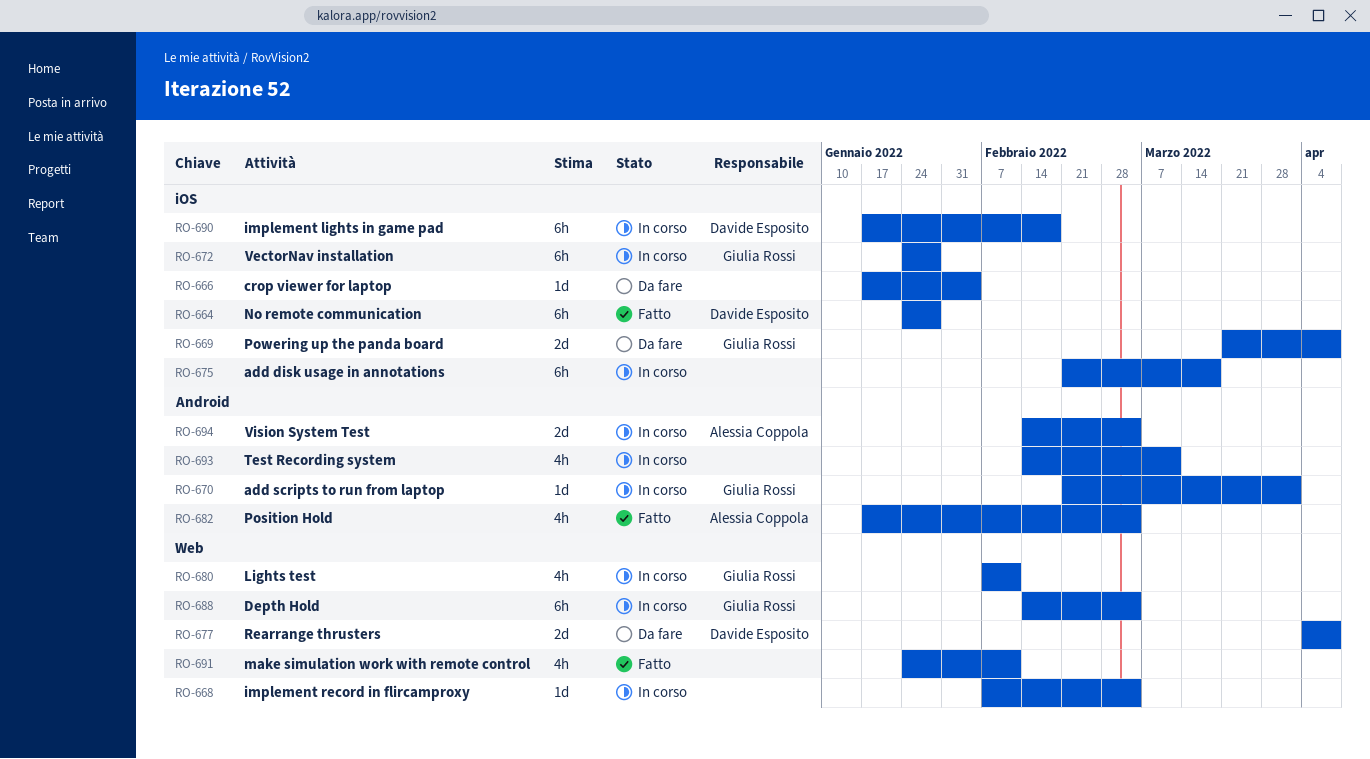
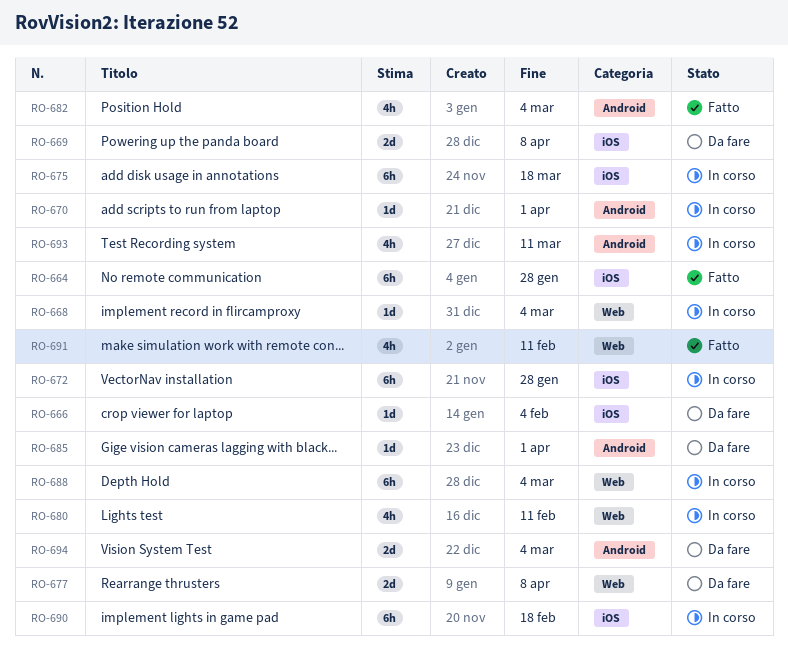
RO-685: none -> present
RO-694, status: In corso -> Da fare

